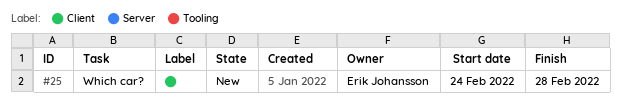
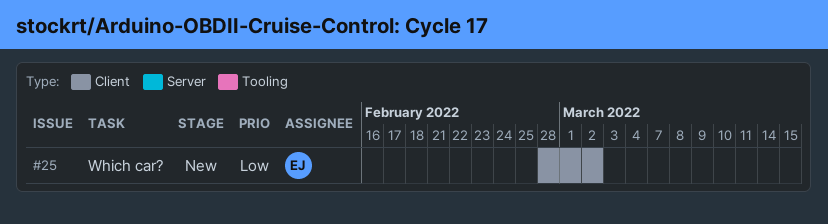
#25, start: Feb 24 -> Feb 28
#25, due: Feb 28 -> Mar 2

